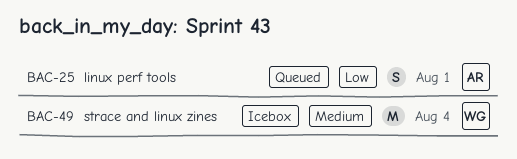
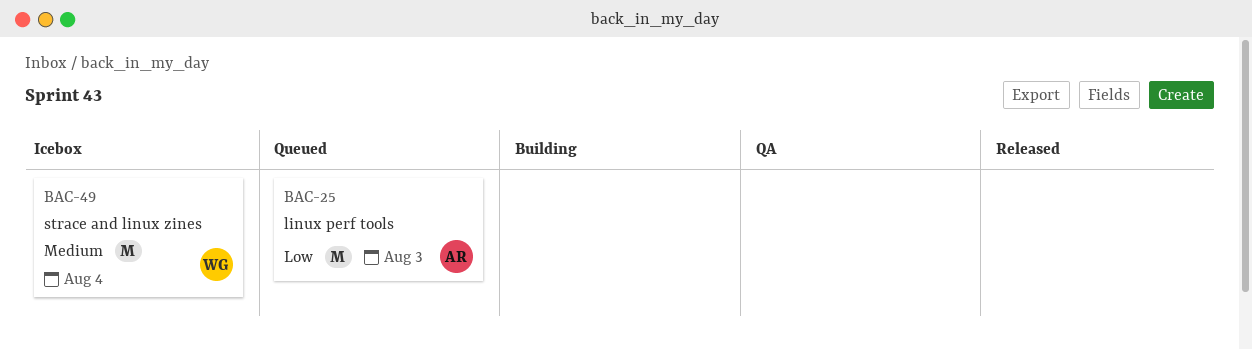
BAC-25, estimate: S -> M
BAC-25, due: Aug 1 -> Aug 3

